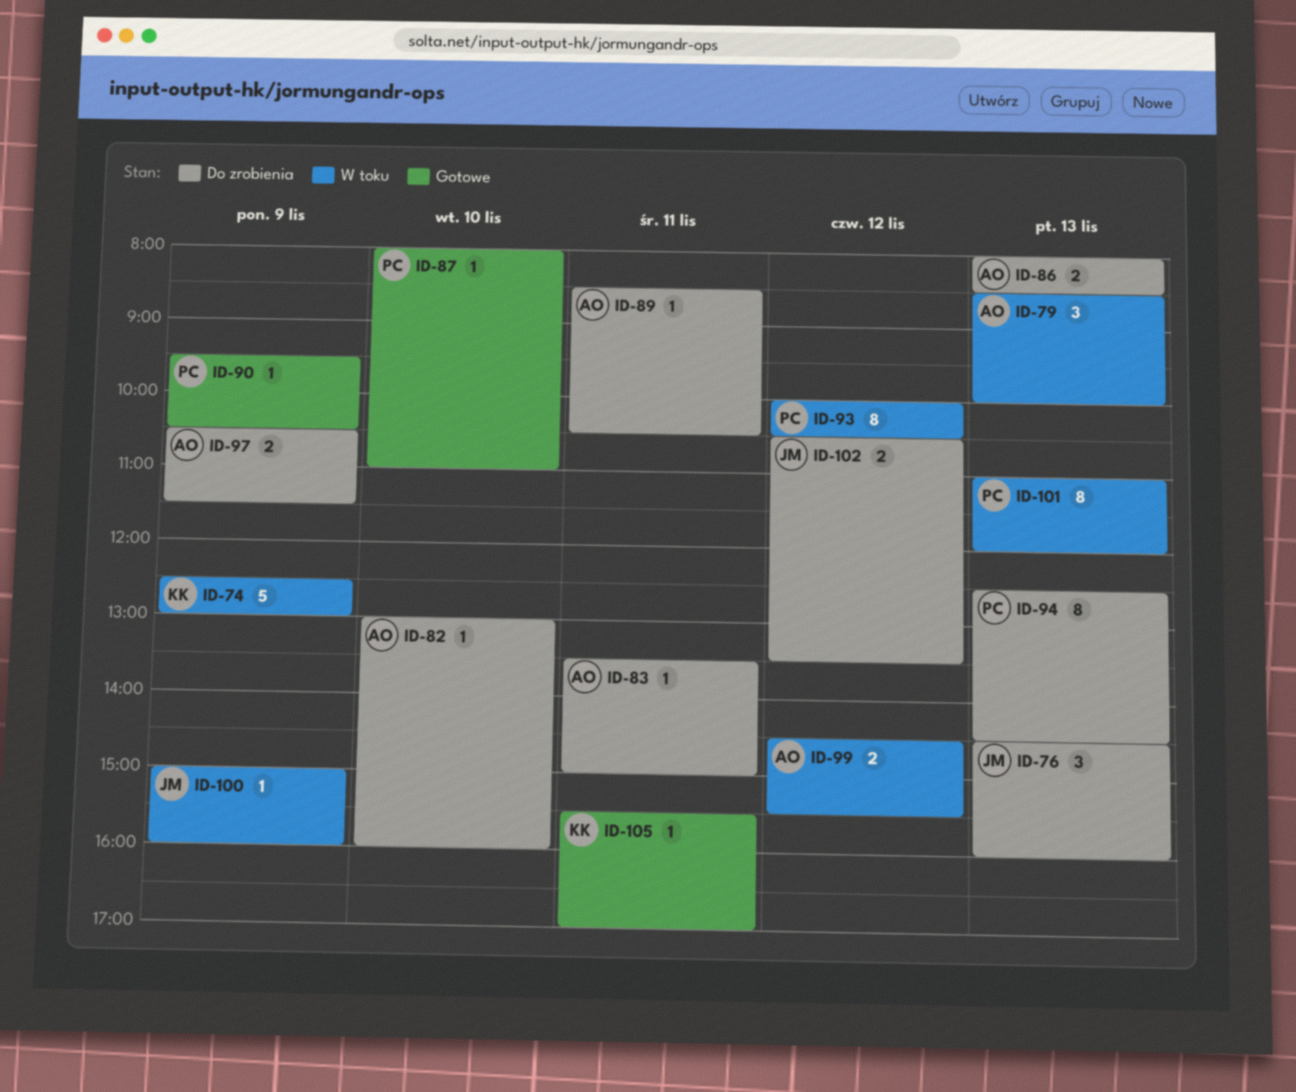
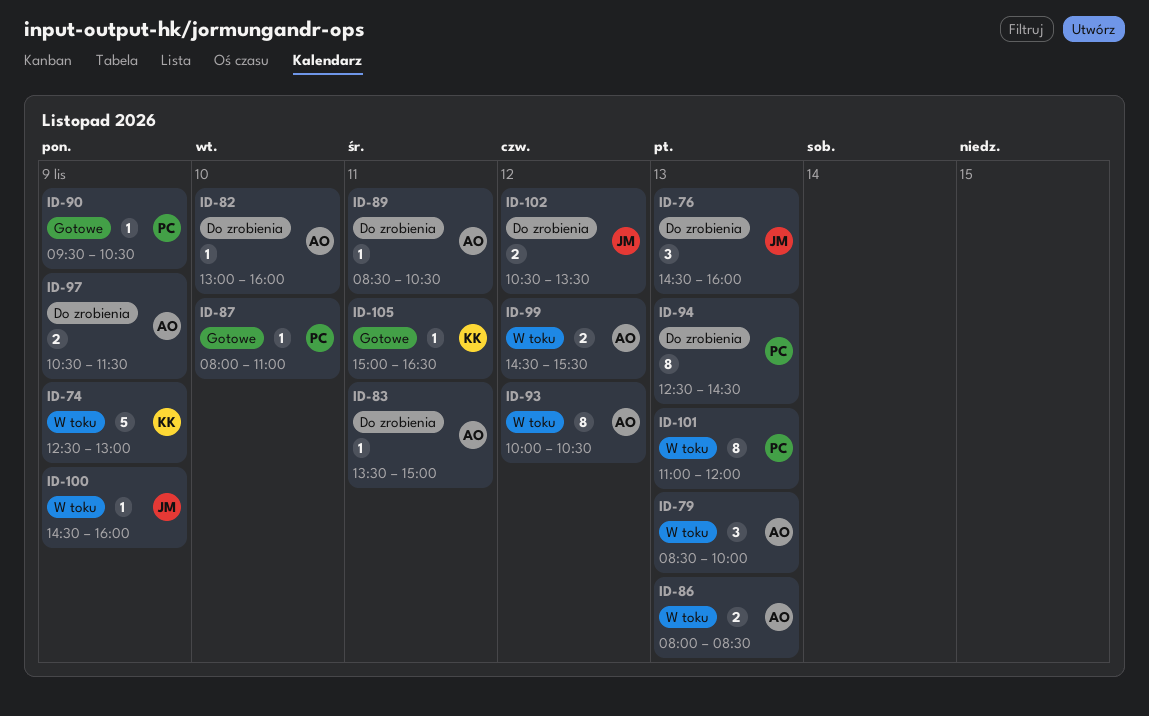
ID-86, status: Do zrobienia -> W toku
ID-93, owner: PC -> AO
ID-100, begins: 15:00 -> 14:30
ID-105, begins: 15:30 -> 15:00
ID-105, ends: 17:00 -> 16:30

